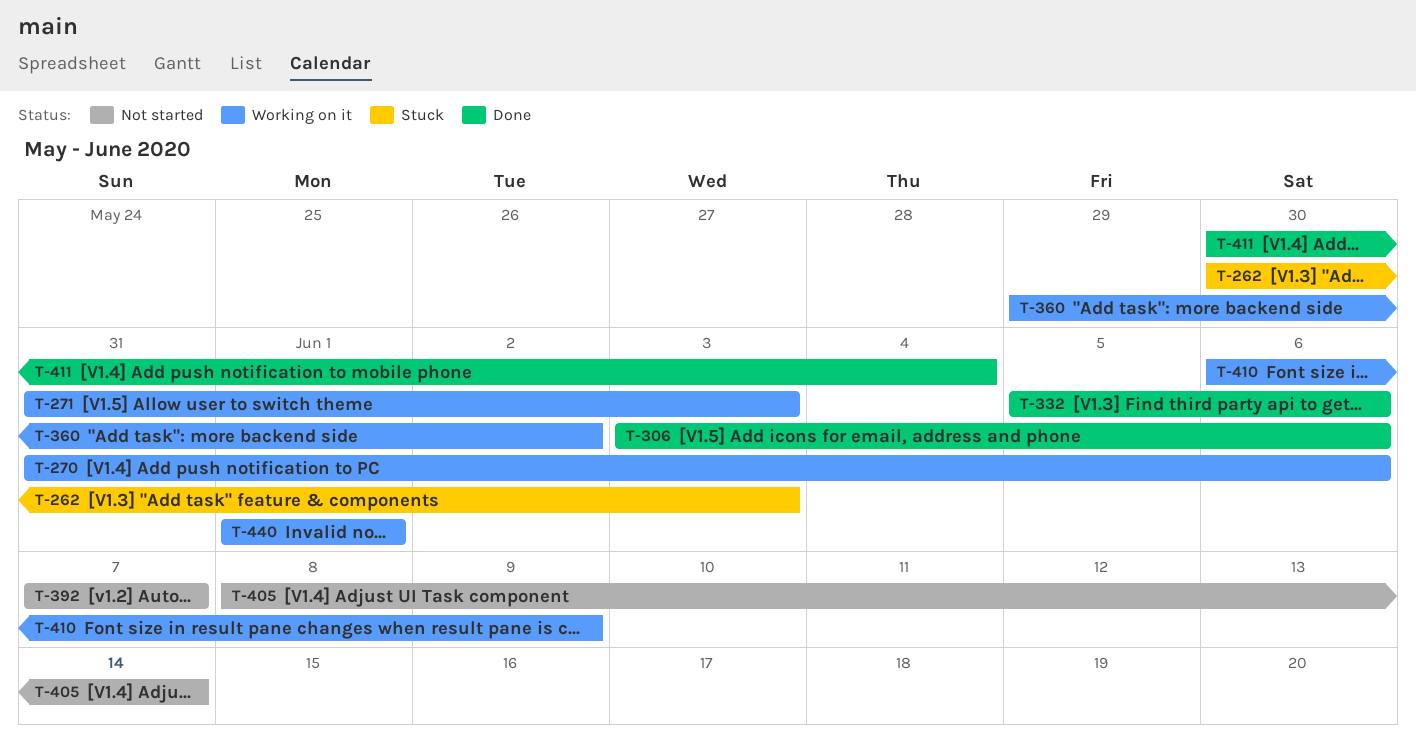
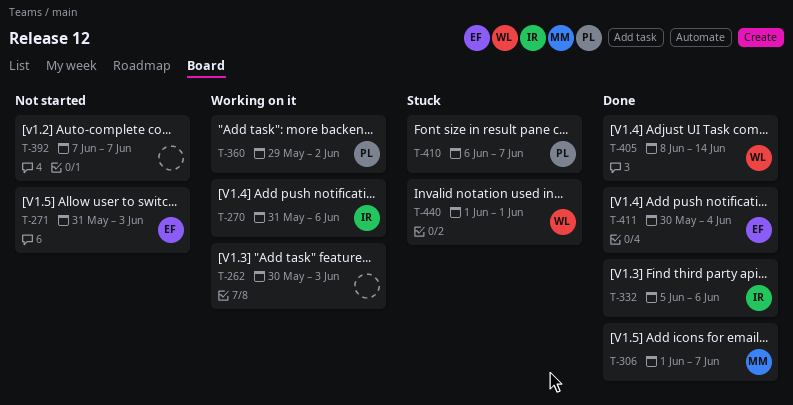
T-262, status: Stuck -> Working on it
T-271, status: Working on it -> Not started
T-306, start: Jun 3 -> Jun 1
T-306, due: Jun 6 -> Jun 7
T-405, status: Not started -> Done
T-410, status: Working on it -> Stuck
T-410, due: Jun 9 -> Jun 7
T-440, status: Working on it -> Stuck

